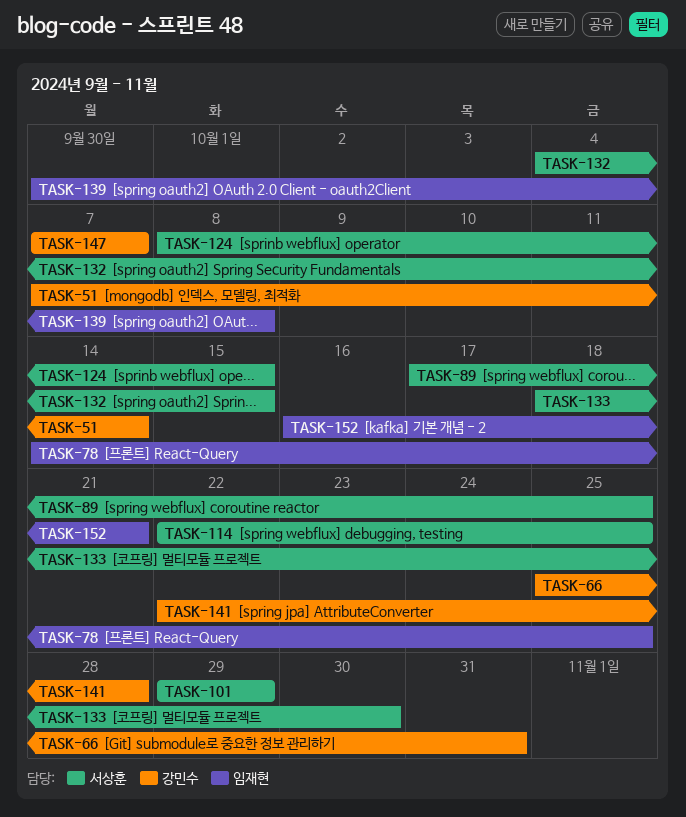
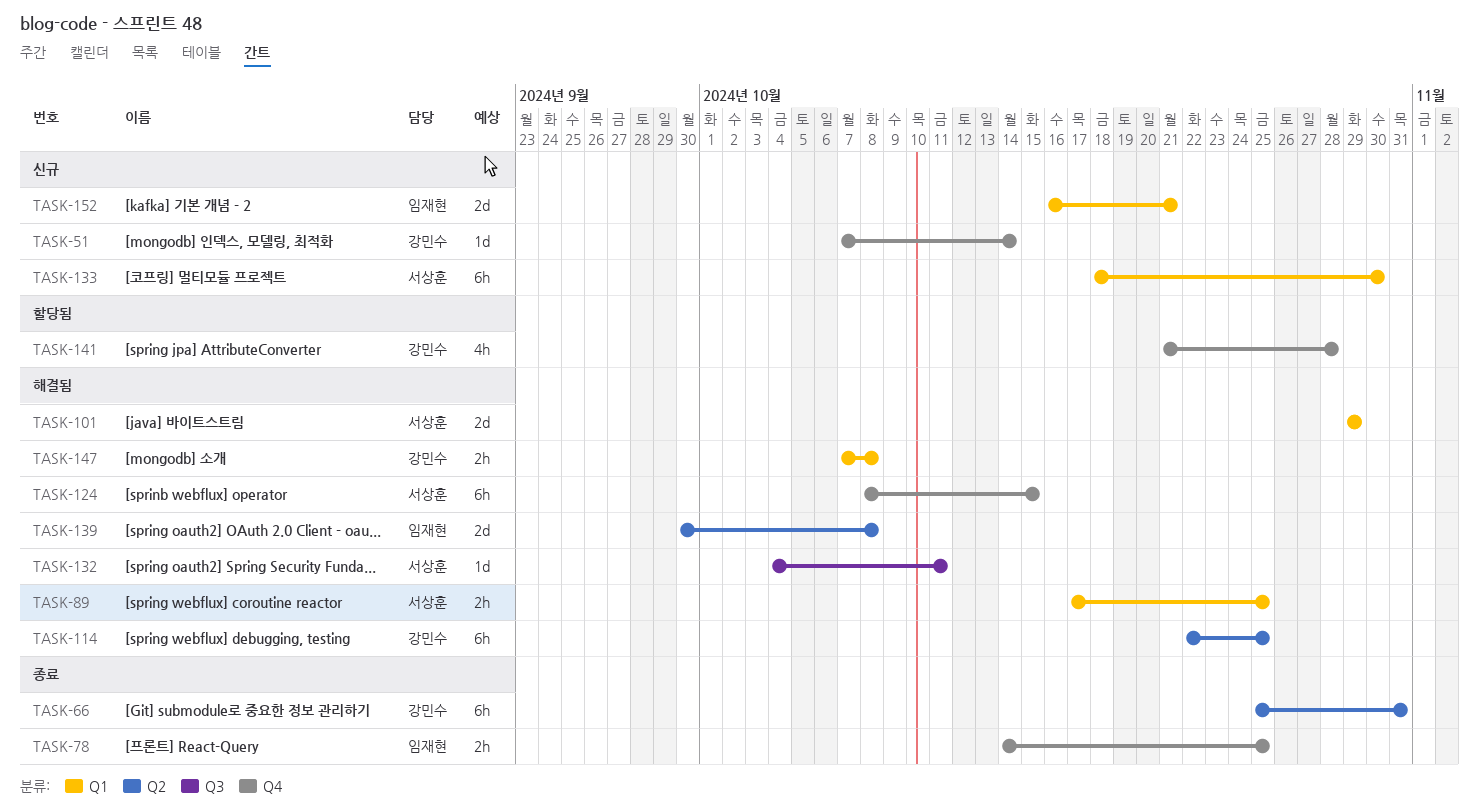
TASK-114, owner: 서상훈 -> 강민수
TASK-132, due: Oct 15 -> Oct 11
TASK-141, start: Oct 22 -> Oct 21
TASK-147, due: Oct 7 -> Oct 8

